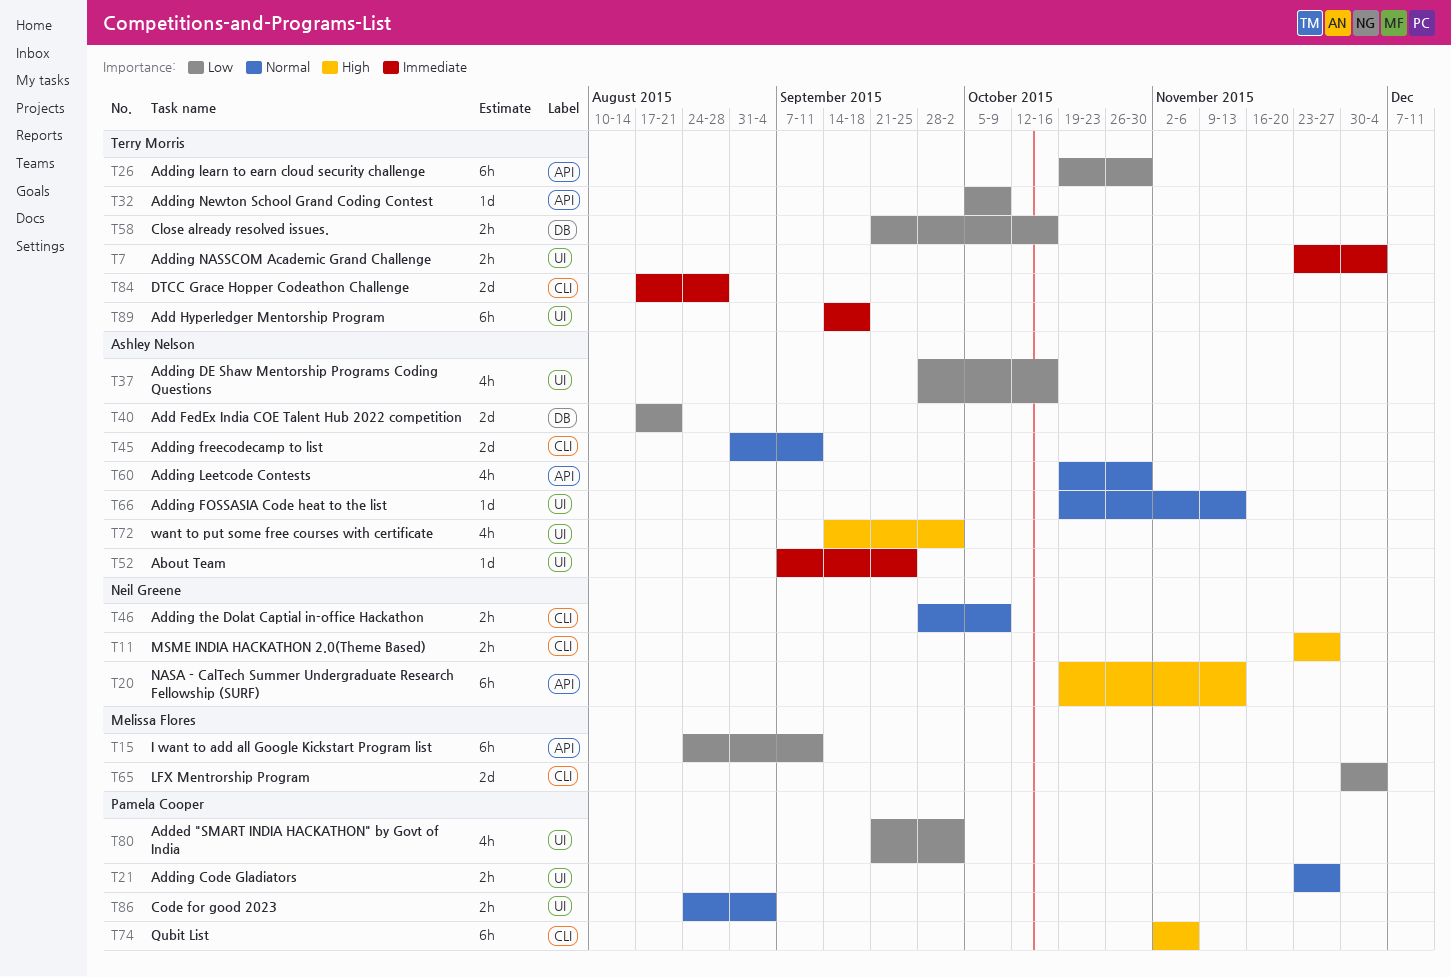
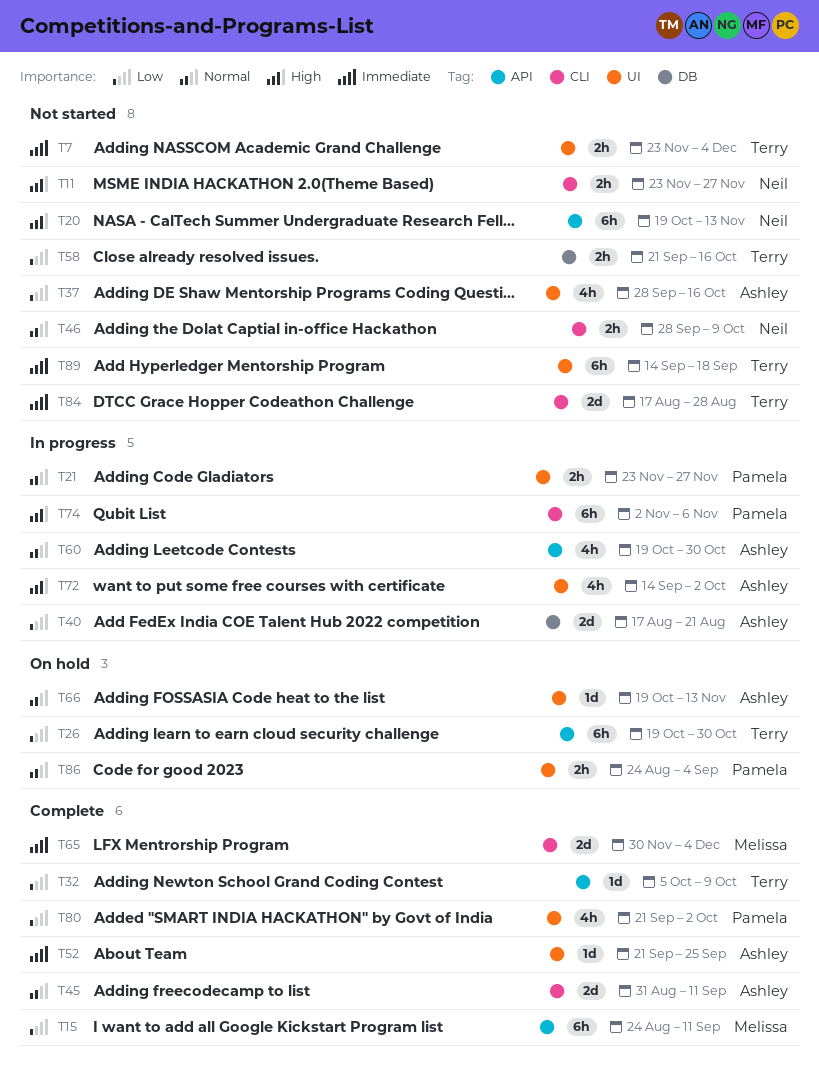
T52, start: Sep 7 -> Sep 21
T65, priority: Low -> Immediate

